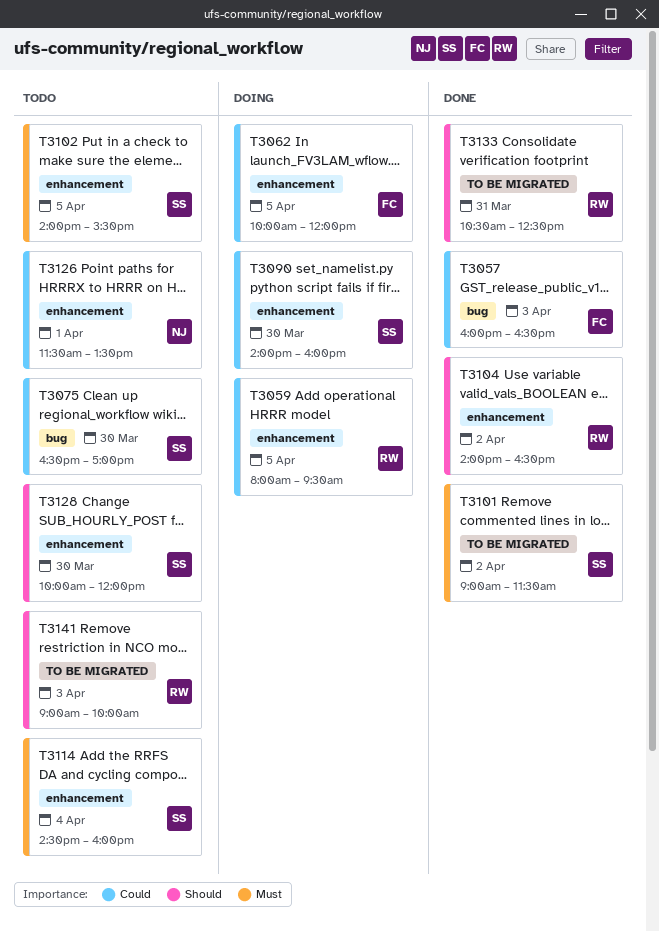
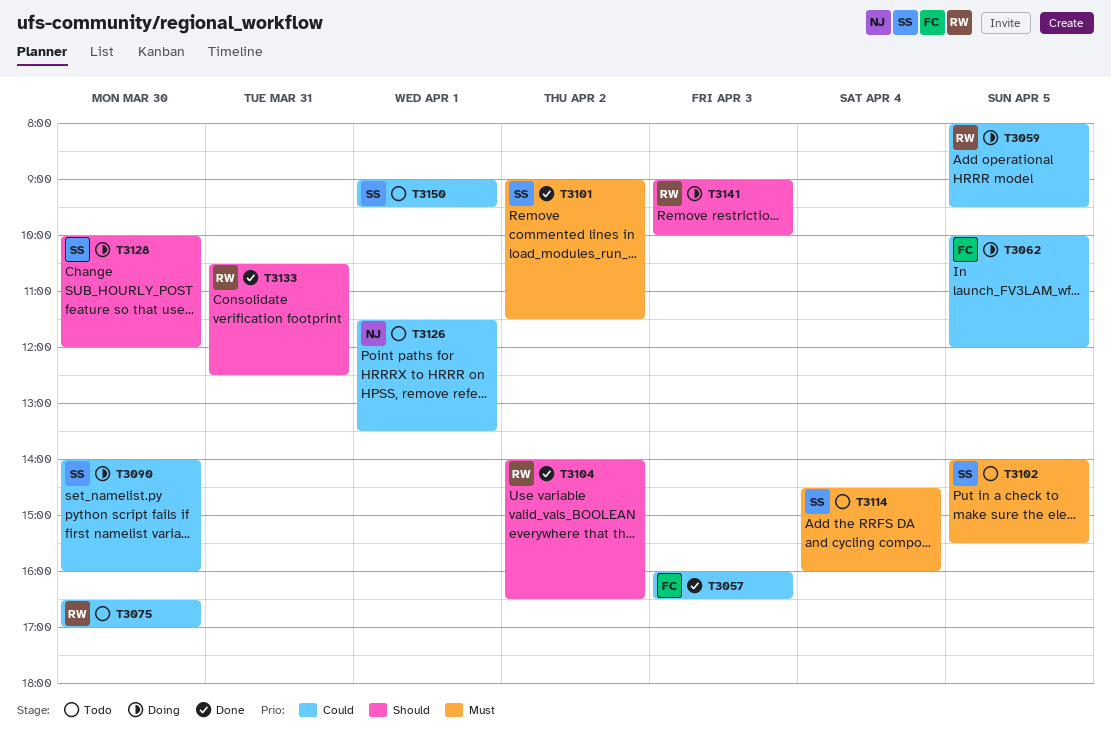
T3075, owner: SS -> RW
T3128, status: Todo -> Doing
T3141, status: Todo -> Doing
T3150: none -> present

